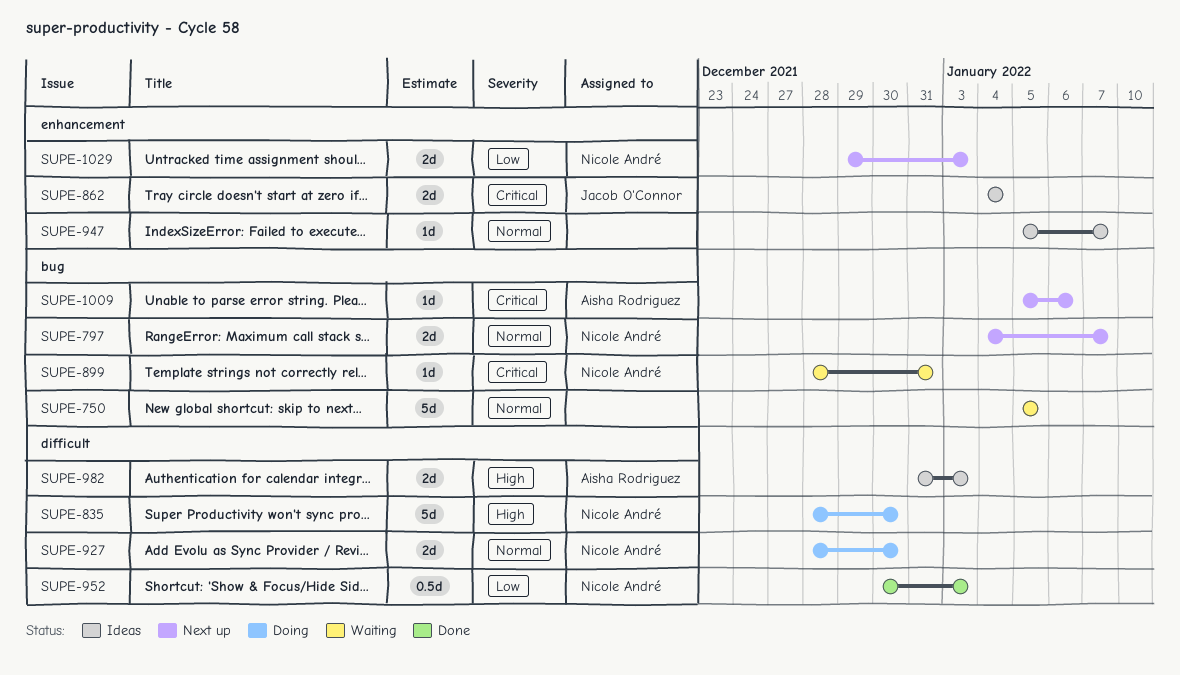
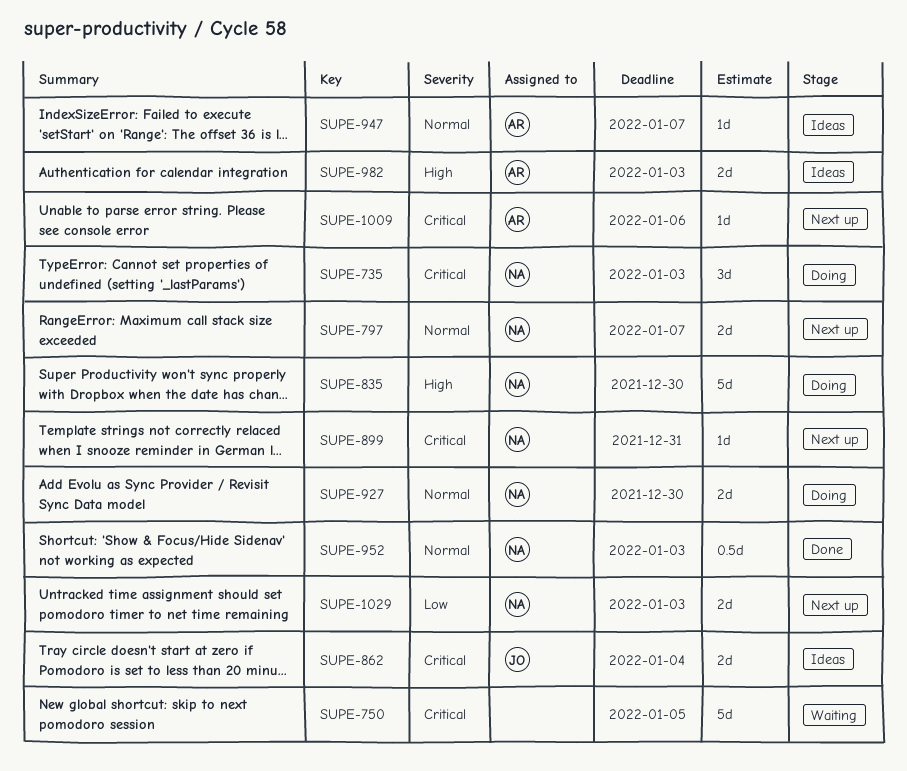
SUPE-735: none -> present
SUPE-750, priority: Normal -> Critical
SUPE-899, status: Waiting -> Next up
SUPE-947, owner: none -> Aisha Rodriguez
SUPE-952, priority: Low -> Normal

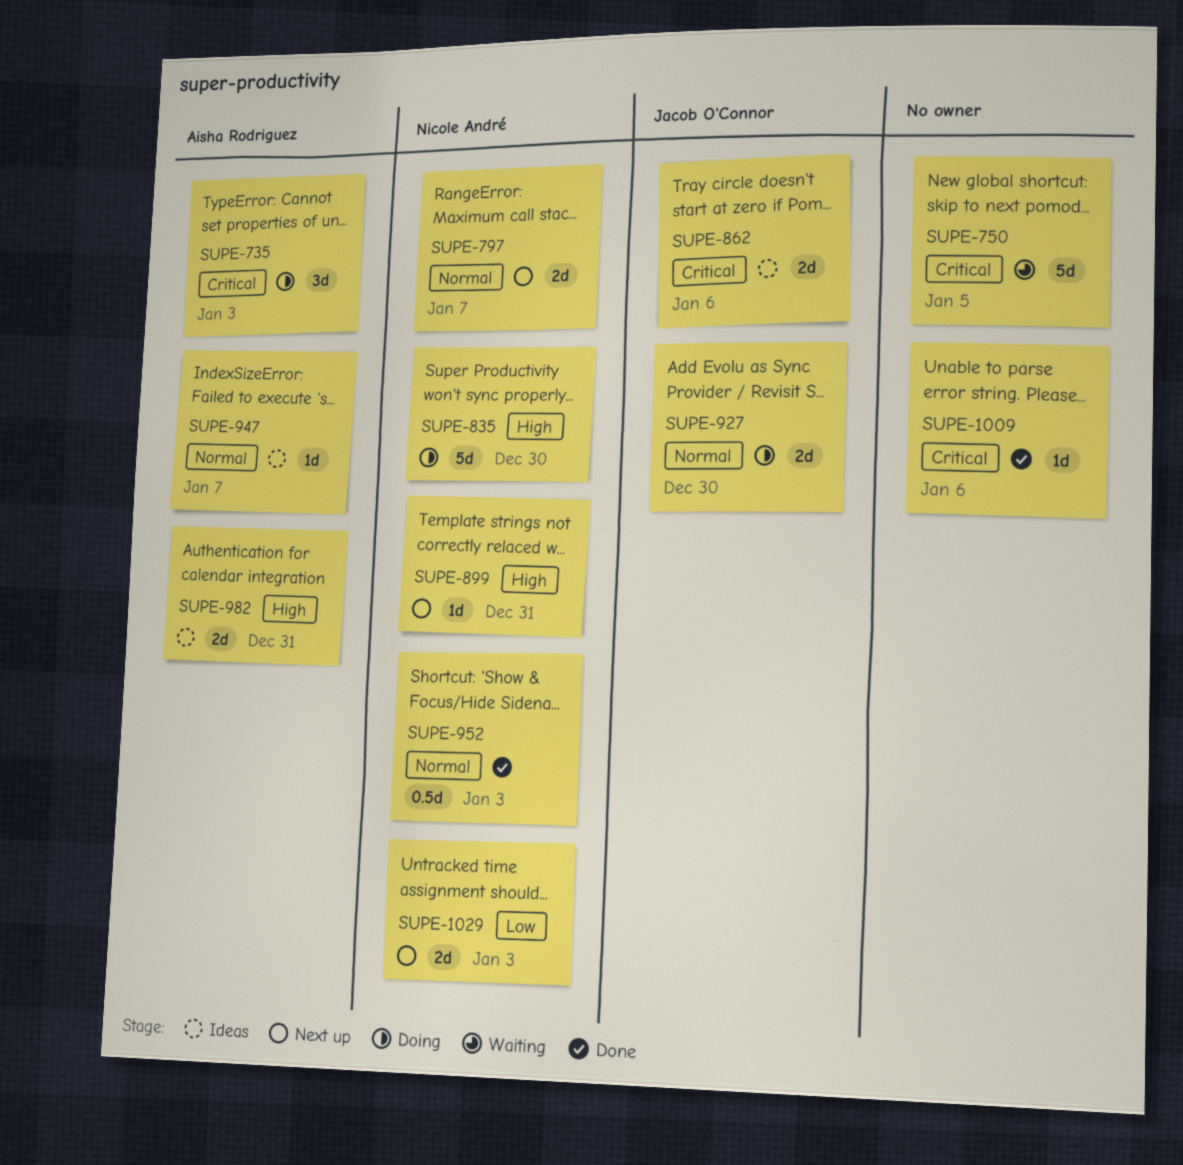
SUPE-735, owner: Nicole André -> Aisha Rodriguez
SUPE-862, due: Jan 4 -> Jan 6
SUPE-899, priority: Critical -> High
SUPE-927, owner: Nicole André -> Jacob O'Connor
SUPE-982, due: Jan 3 -> Dec 31
SUPE-1009, status: Next up -> Done
SUPE-1009, owner: Aisha Rodriguez -> none

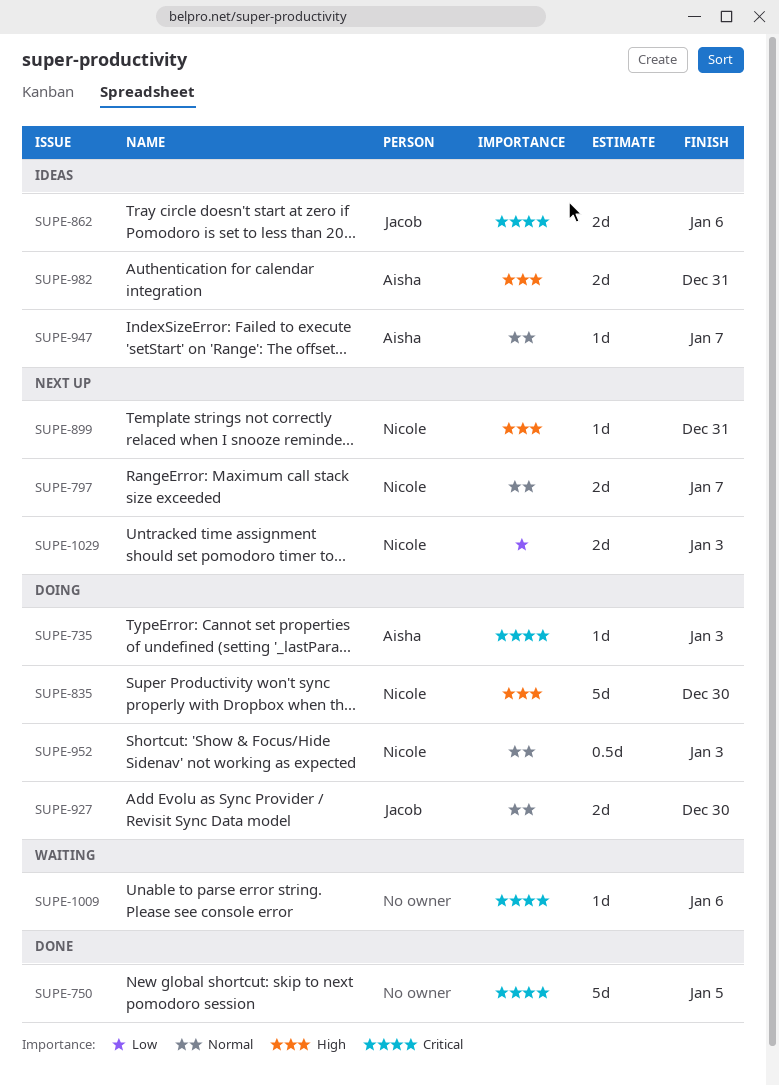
SUPE-735, estimate: 3d -> 1d
SUPE-750, status: Waiting -> Done
SUPE-952, status: Done -> Doing
SUPE-1009, status: Done -> Waiting

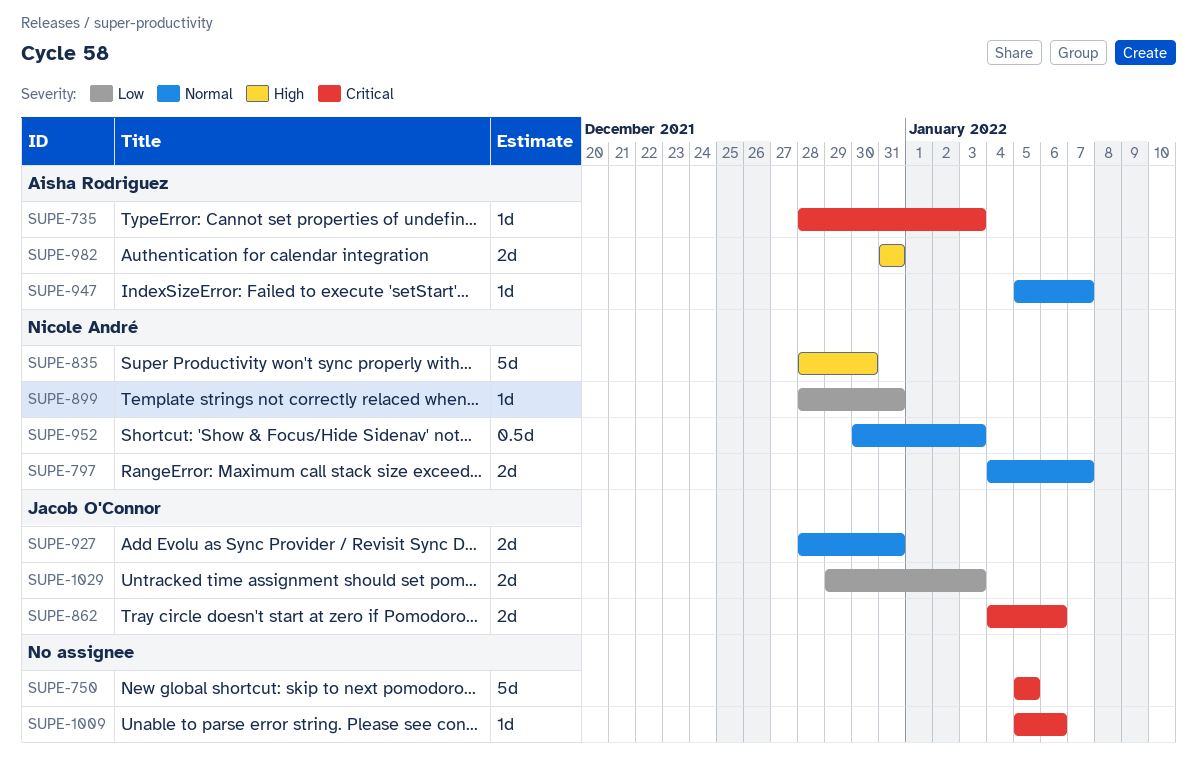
SUPE-899, priority: High -> Low
SUPE-927, due: Dec 30 -> Dec 31
SUPE-1029, owner: Nicole André -> Jacob O'Connor

